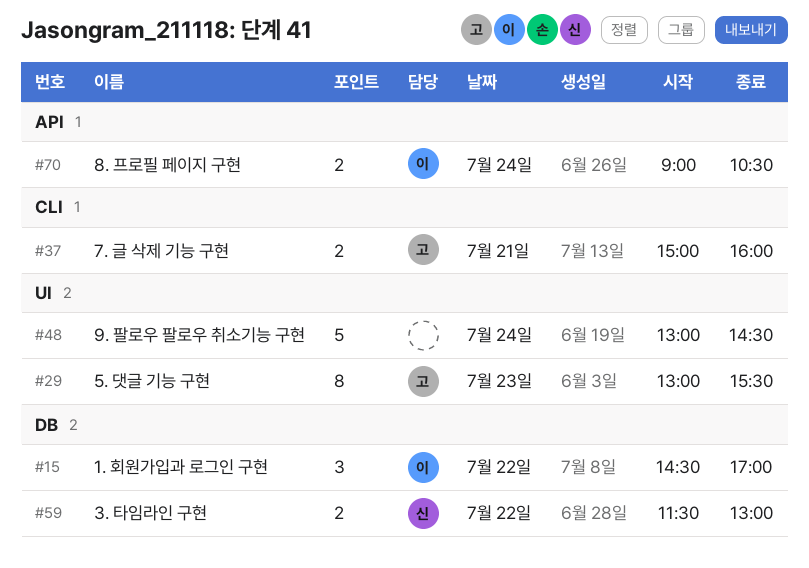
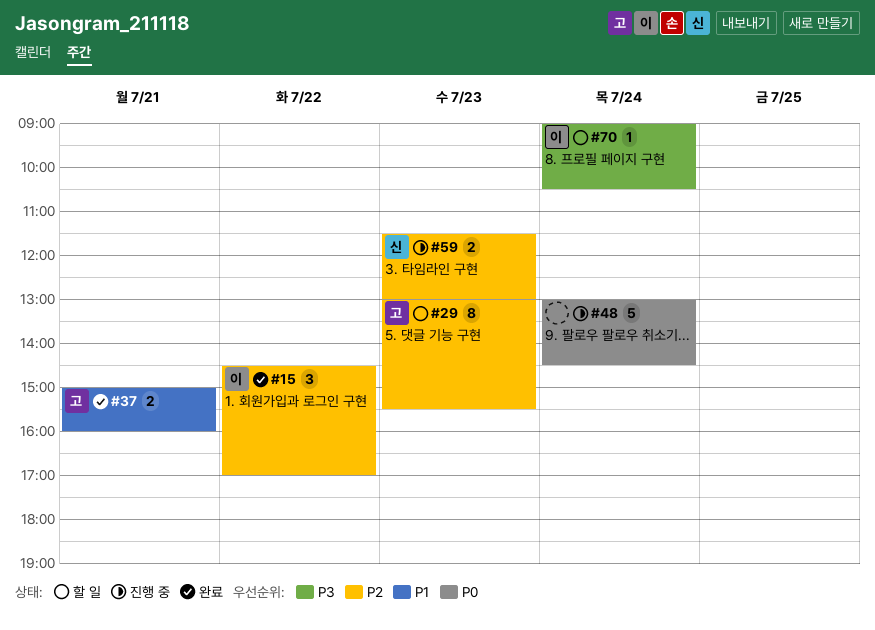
#59, day: Jul 22 -> Jul 23
#70, estimate: 2 -> 1

